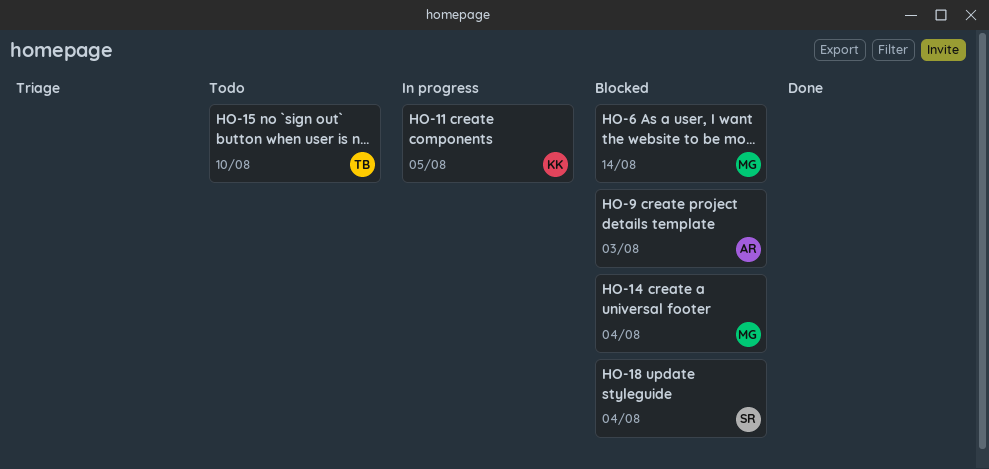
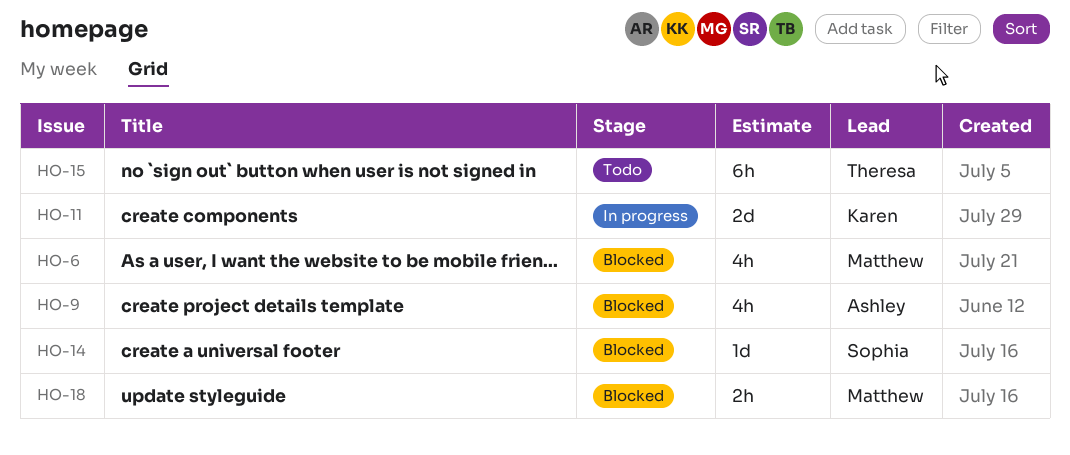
HO-14, owner: Matthew -> Sophia
HO-18, owner: Sophia -> Matthew

